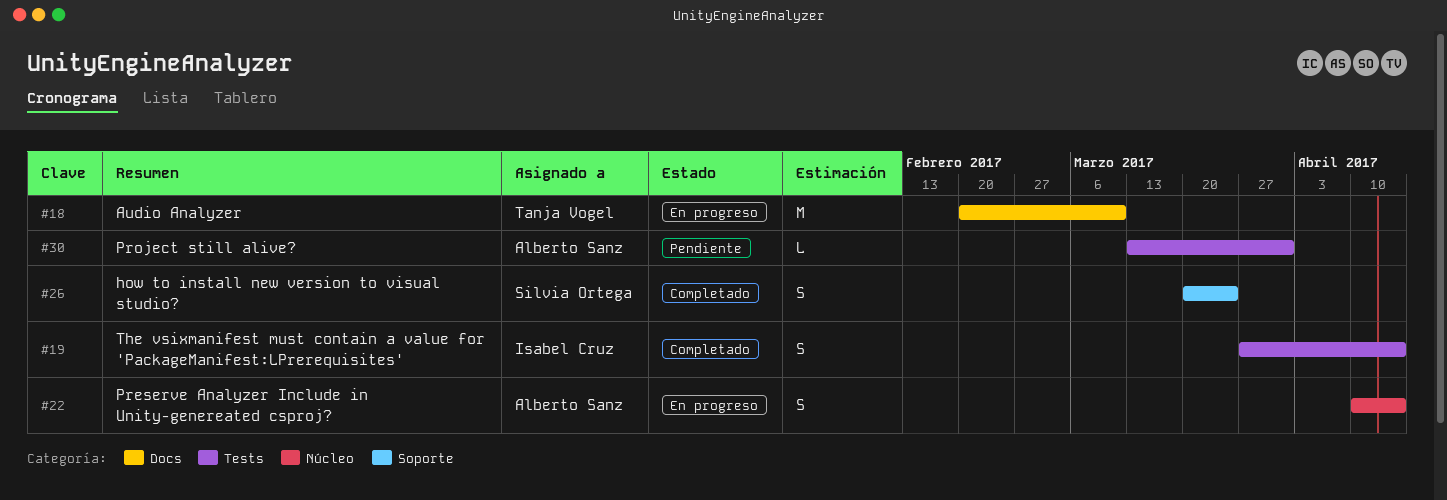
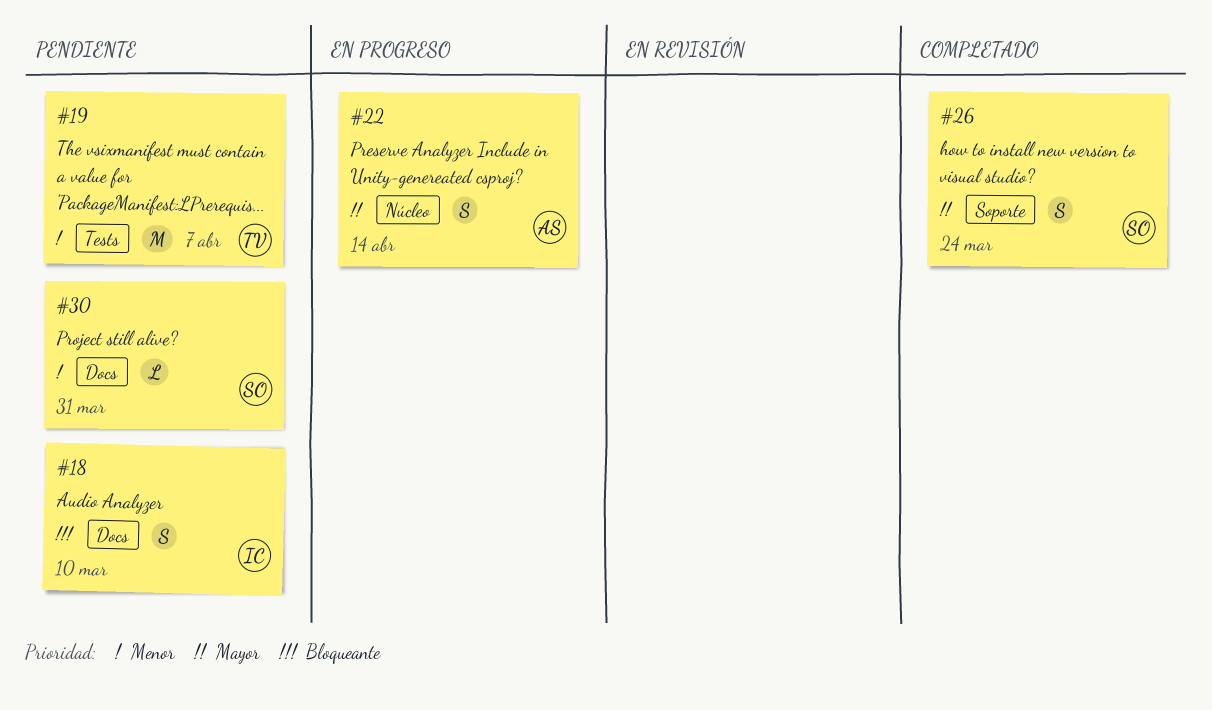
#18, status: En progreso -> Pendiente
#18, owner: Tanja Vogel -> Isabel Cruz
#18, estimate: M -> S
#19, status: Completado -> Pendiente
#19, owner: Isabel Cruz -> Tanja Vogel
#19, estimate: S -> M
#19, due: Apr 14 -> Apr 7
#30, owner: Alberto Sanz -> Silvia Ortega
#30, label: Tests -> Docs

